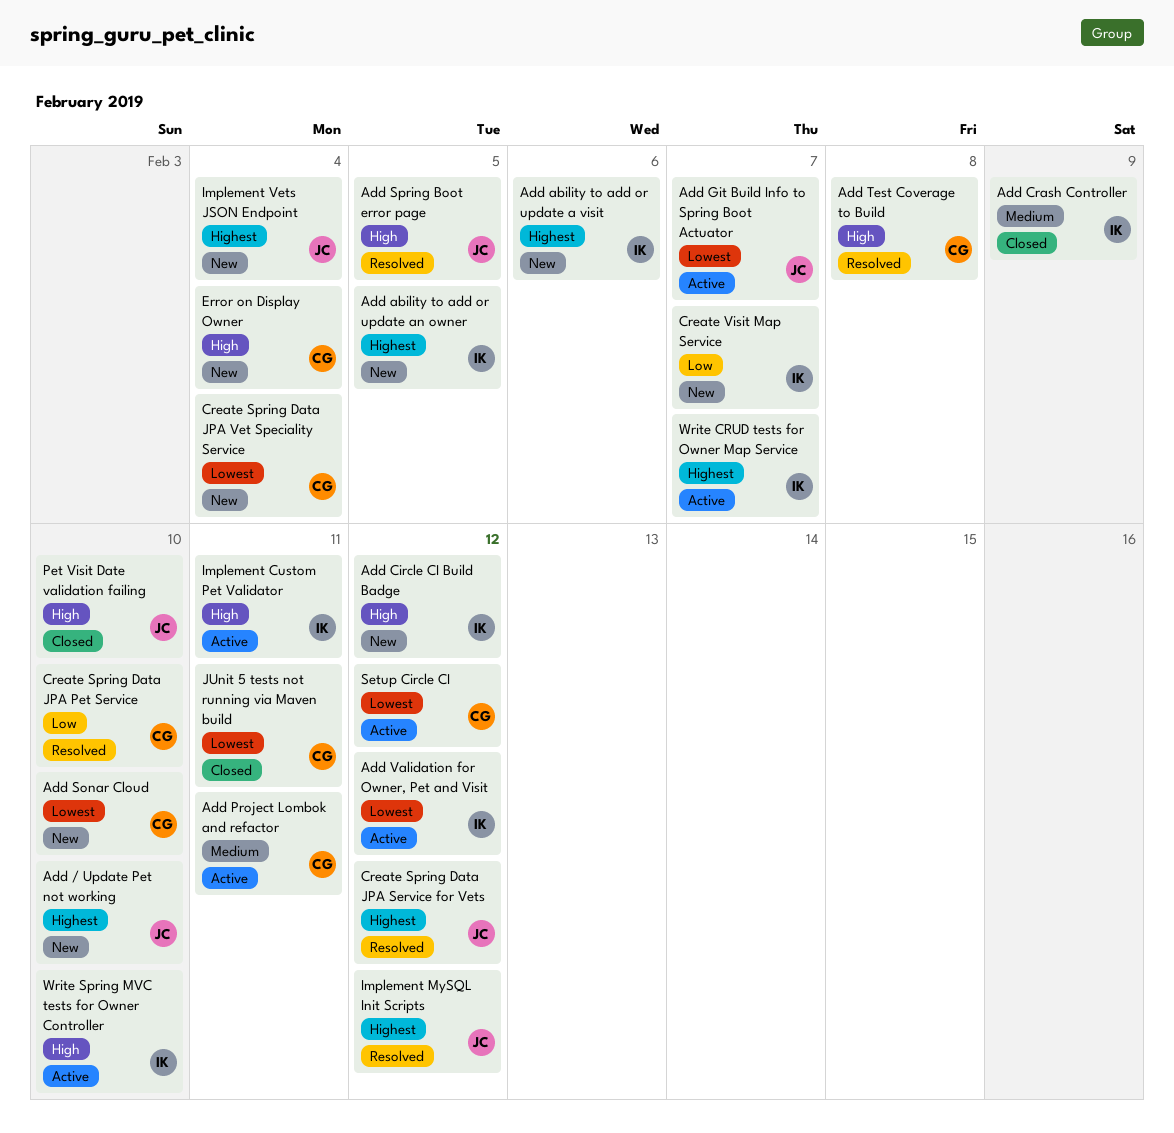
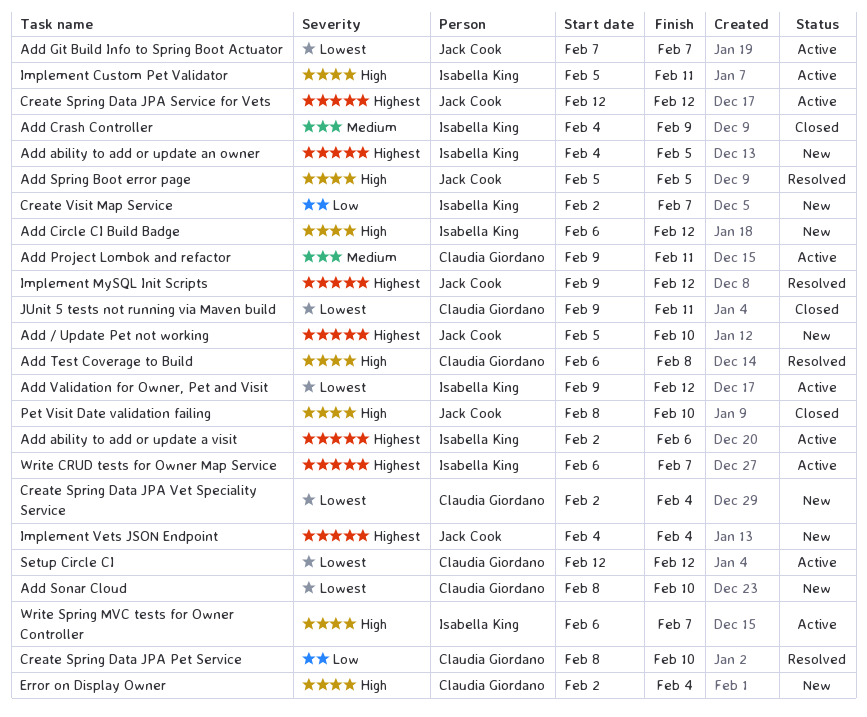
Add ability to add or update a visit, status: New -> Active
Create Spring Data JPA Service for Vets, status: Resolved -> Active
Write Spring MVC tests for Owner Controller, due: Feb 10 -> Feb 7

